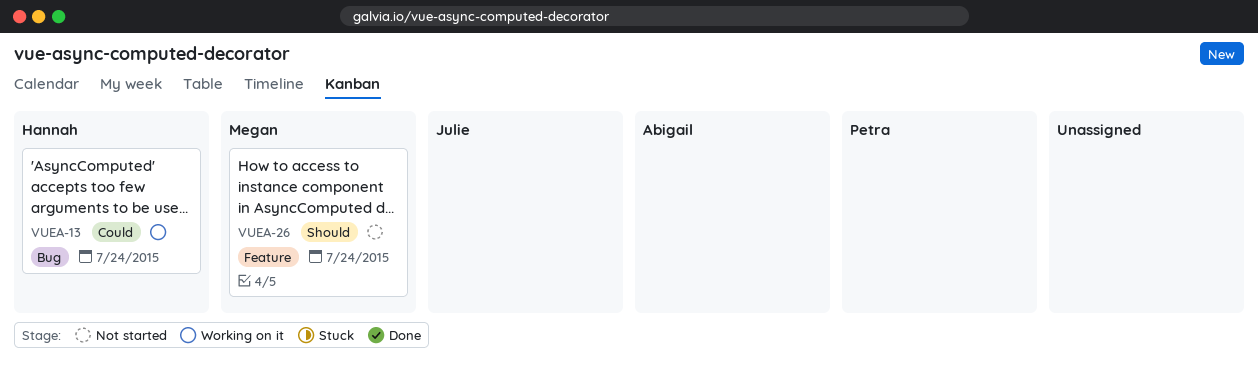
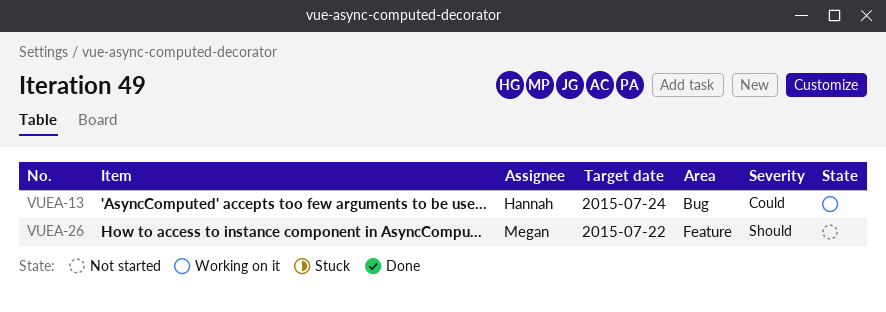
VUEA-26, due: Jul 24 -> Jul 22

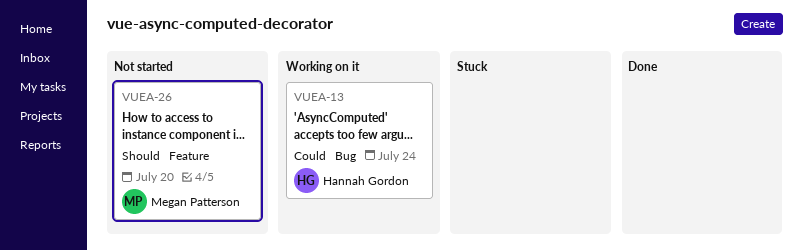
VUEA-26, due: Jul 22 -> Jul 20

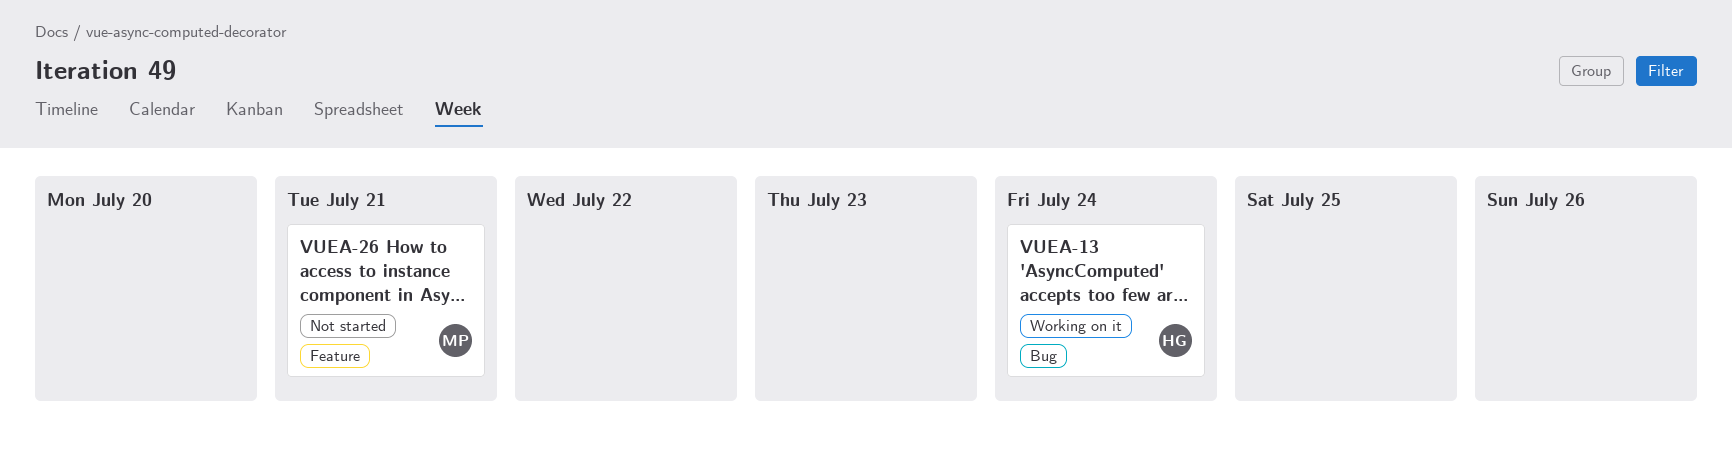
VUEA-26, due: Jul 20 -> Jul 21

